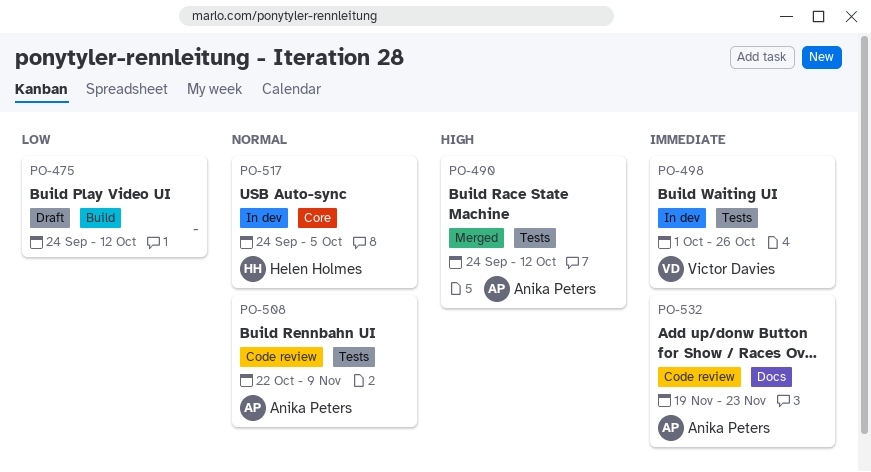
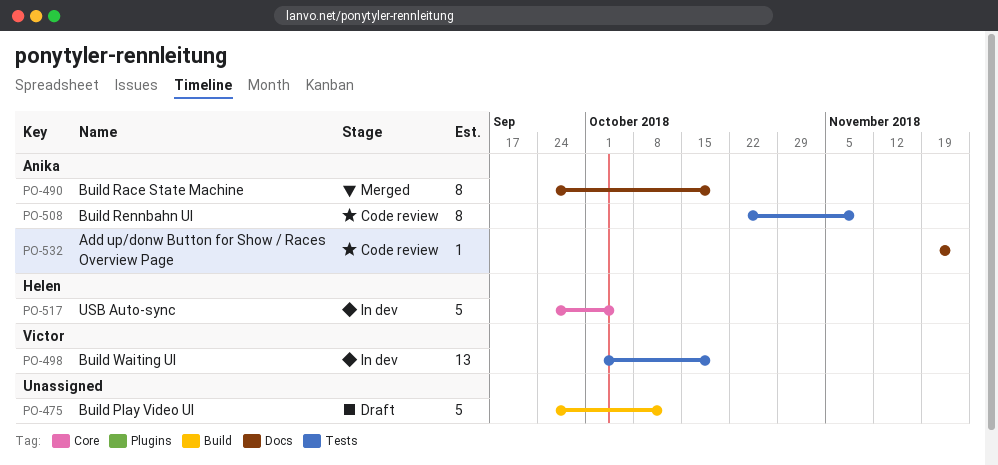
PO-490, label: Tests -> Docs
PO-490, due: Oct 12 -> Oct 19
PO-498, due: Oct 26 -> Oct 19

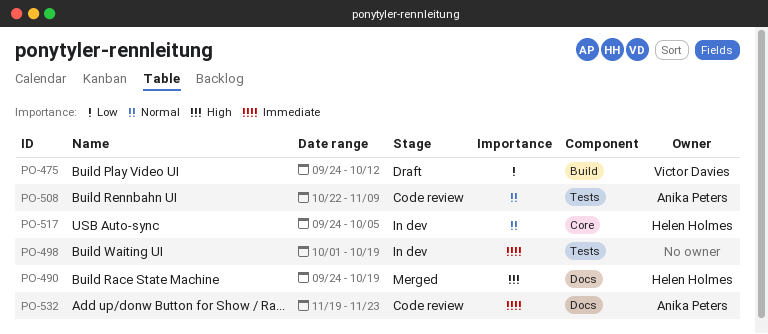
PO-475, owner: none -> Victor Davies
PO-490, owner: Anika Peters -> Helen Holmes
PO-498, owner: Victor Davies -> none

